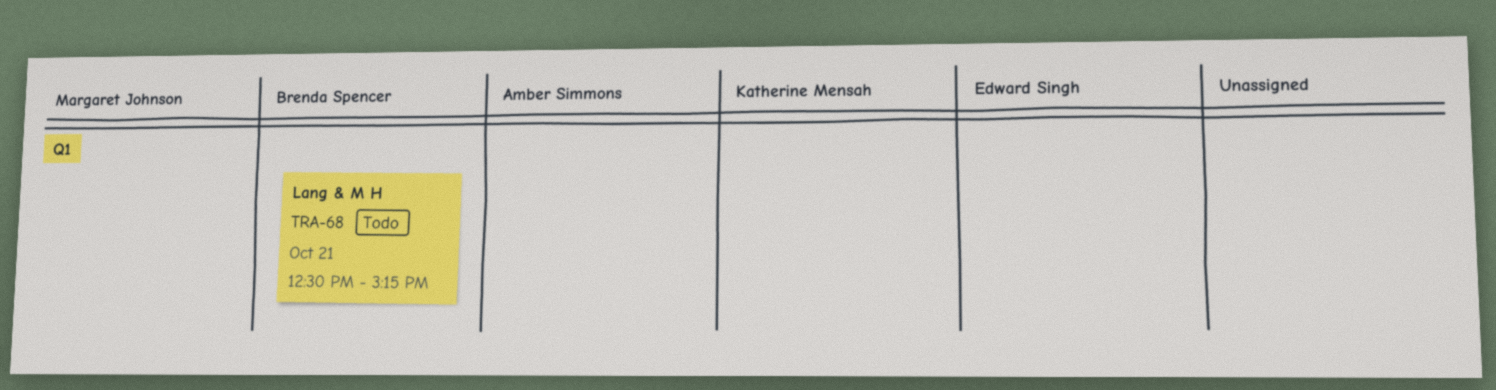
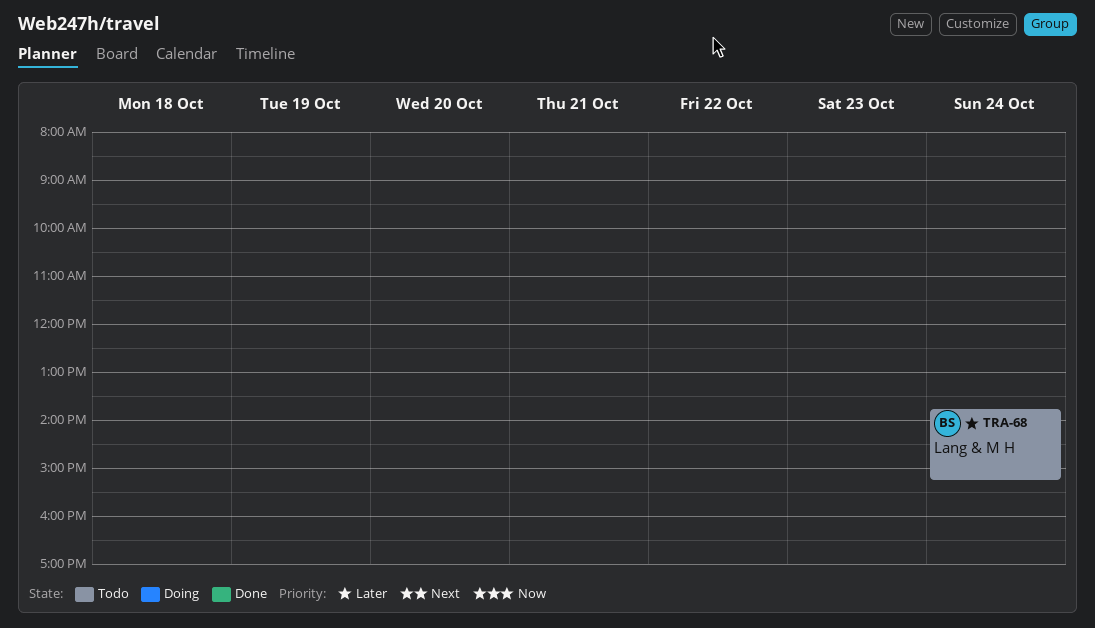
TRA-68, day: Oct 21 -> Oct 24
TRA-68, begins: 12:30 -> 13:45

